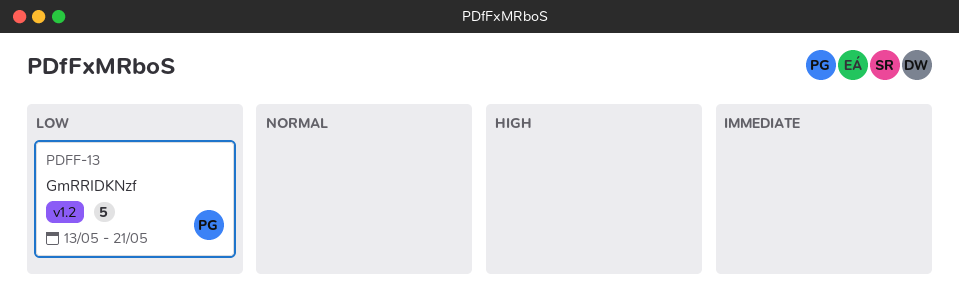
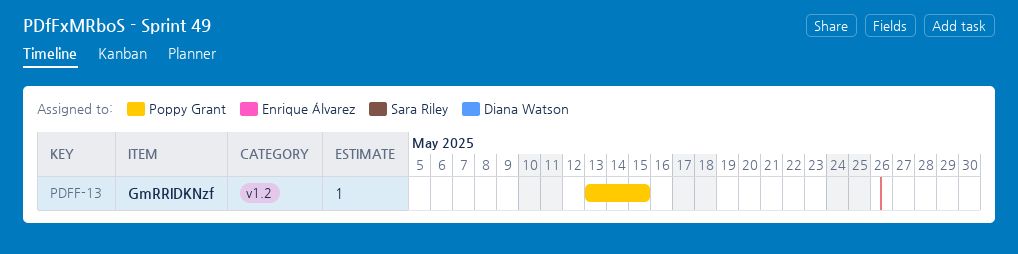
PDFF-13, estimate: 5 -> 1
PDFF-13, due: May 21 -> May 15

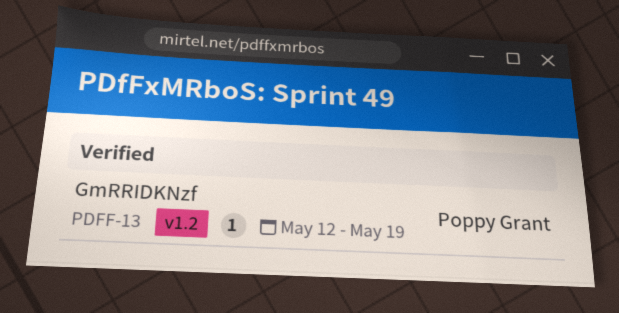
PDFF-13, start: May 13 -> May 12
PDFF-13, due: May 15 -> May 19

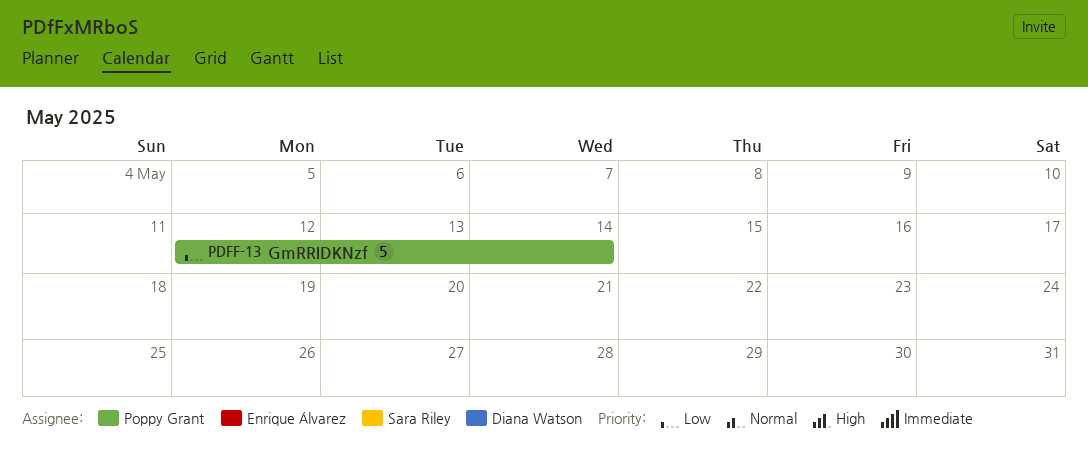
PDFF-13, estimate: 1 -> 5
PDFF-13, due: May 19 -> May 14

